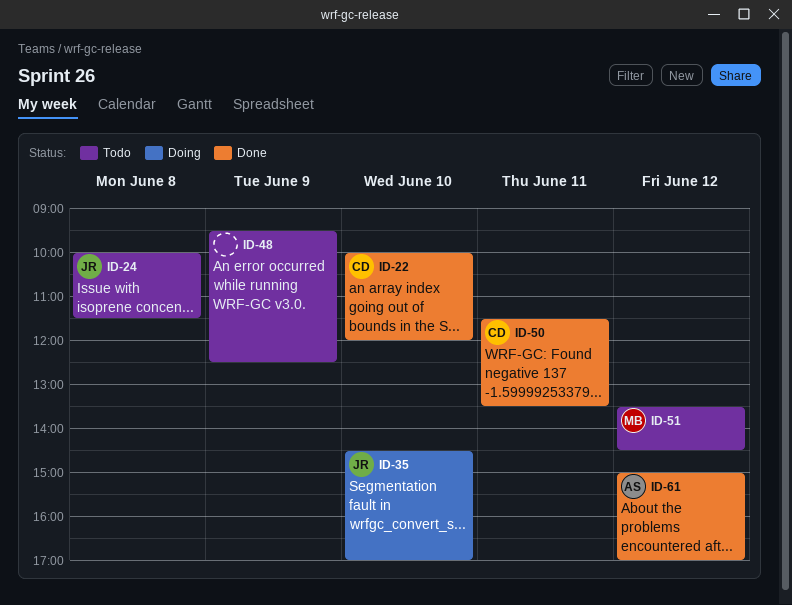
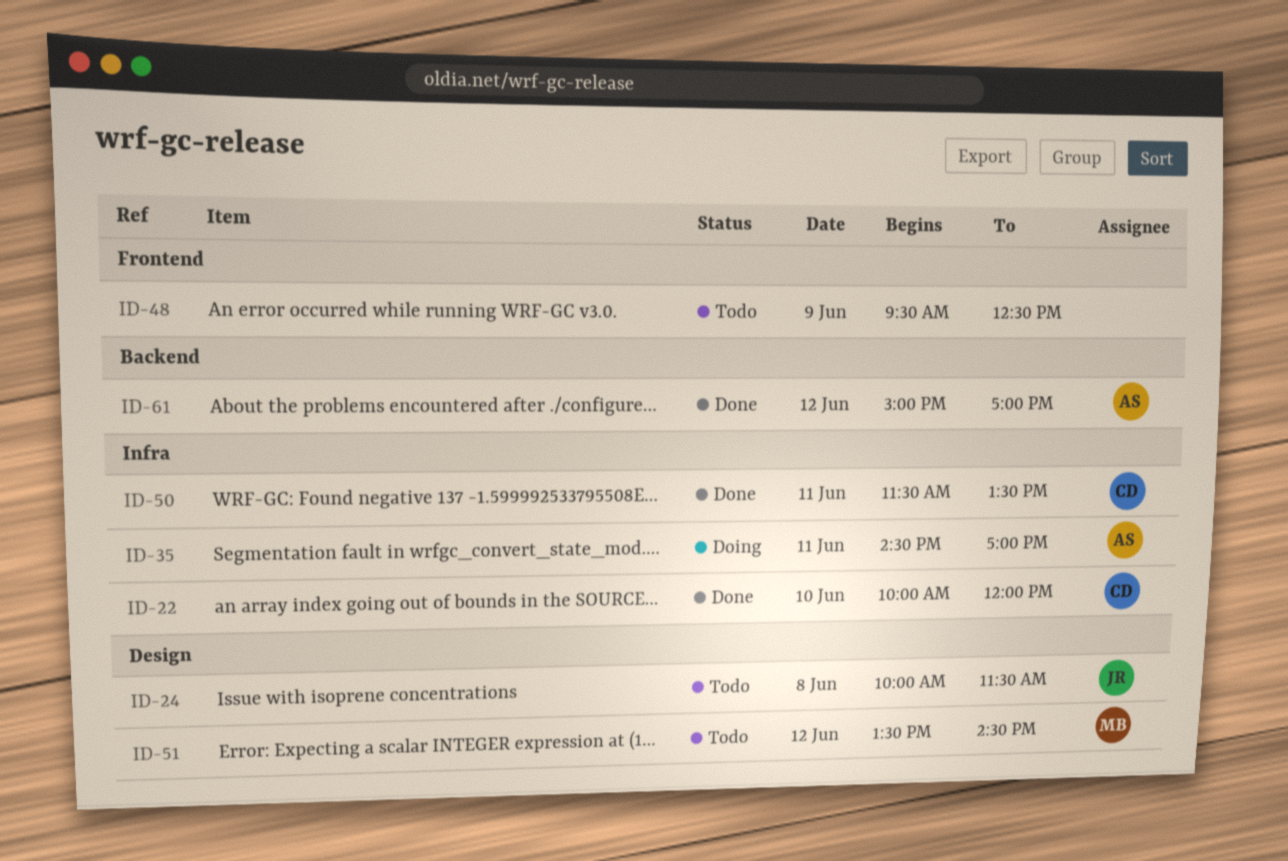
ID-35, owner: JR -> AS
ID-35, day: Jun 10 -> Jun 11

